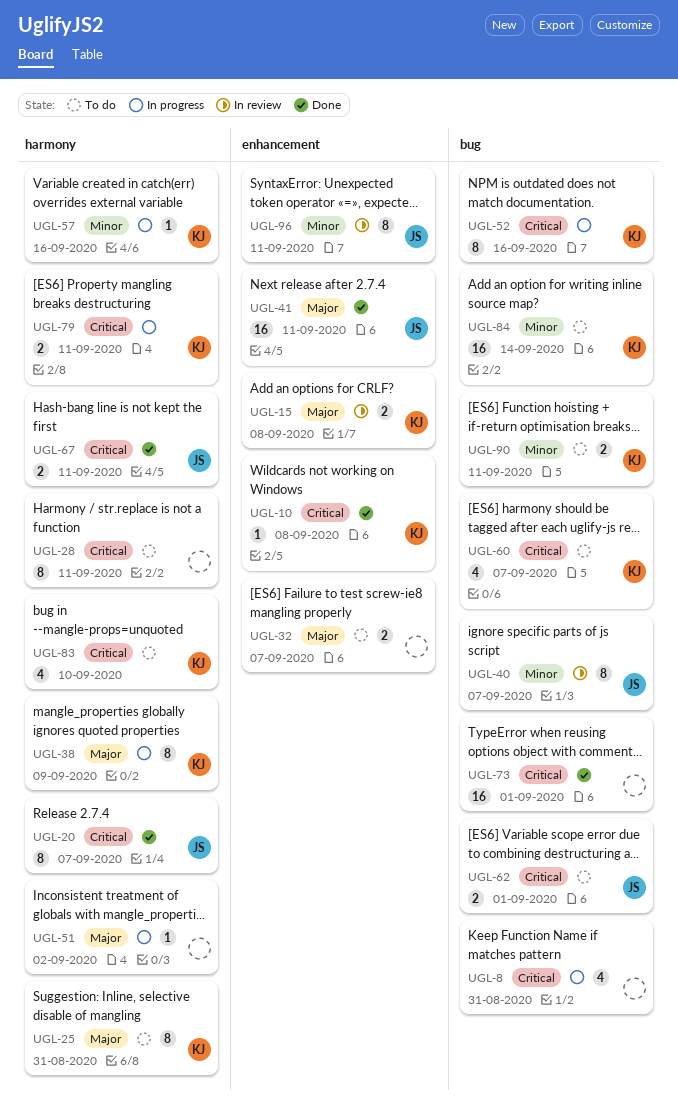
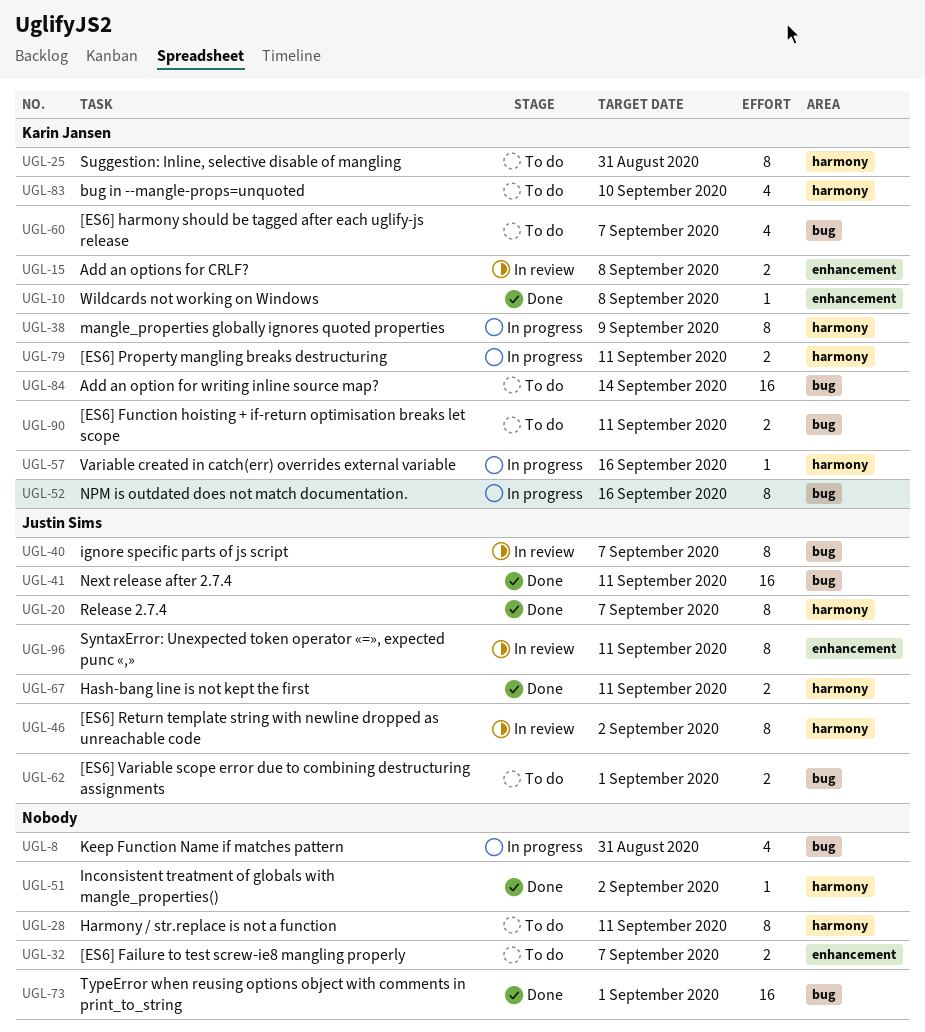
UGL-41, label: enhancement -> bug
UGL-46: none -> present
UGL-51, status: In progress -> Done

